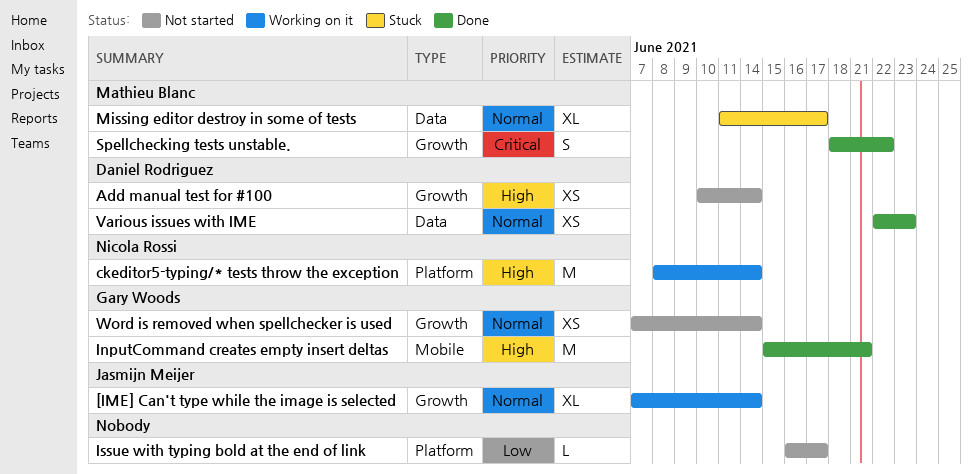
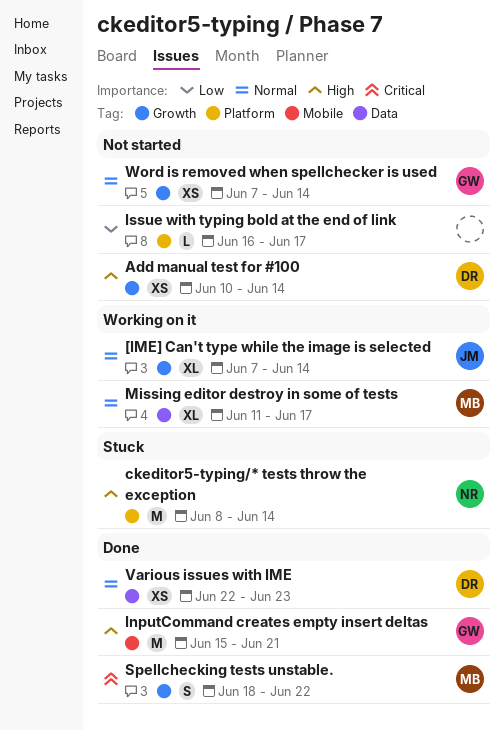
ckeditor5-typing/* tests throw the exception, status: Working on it -> Stuck
Missing editor destroy in some of tests, status: Stuck -> Working on it

